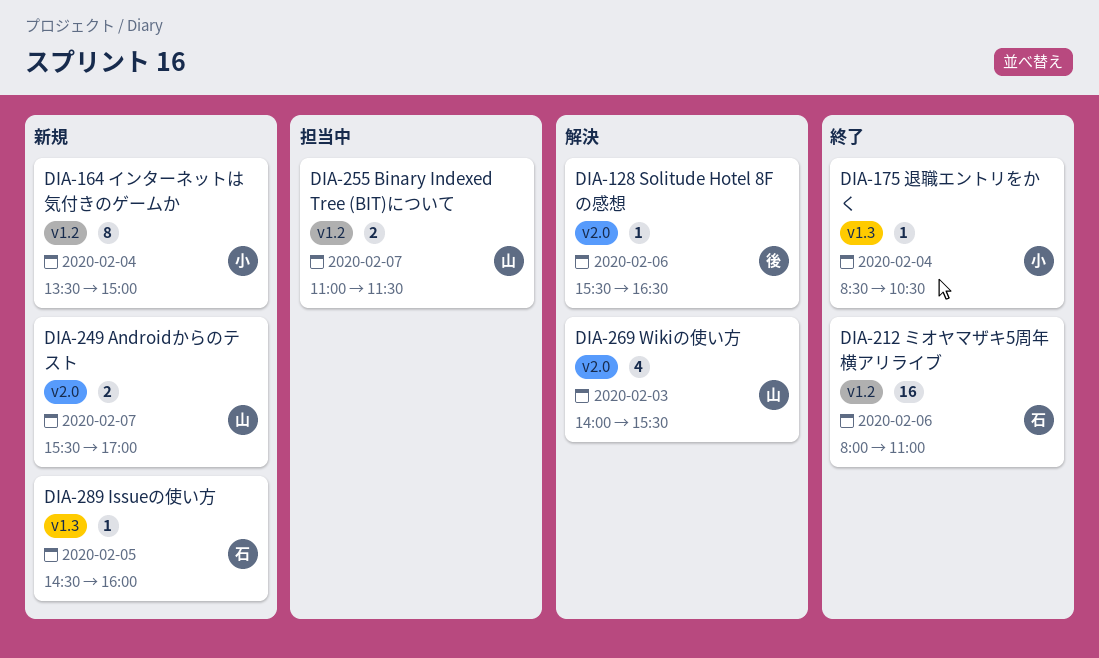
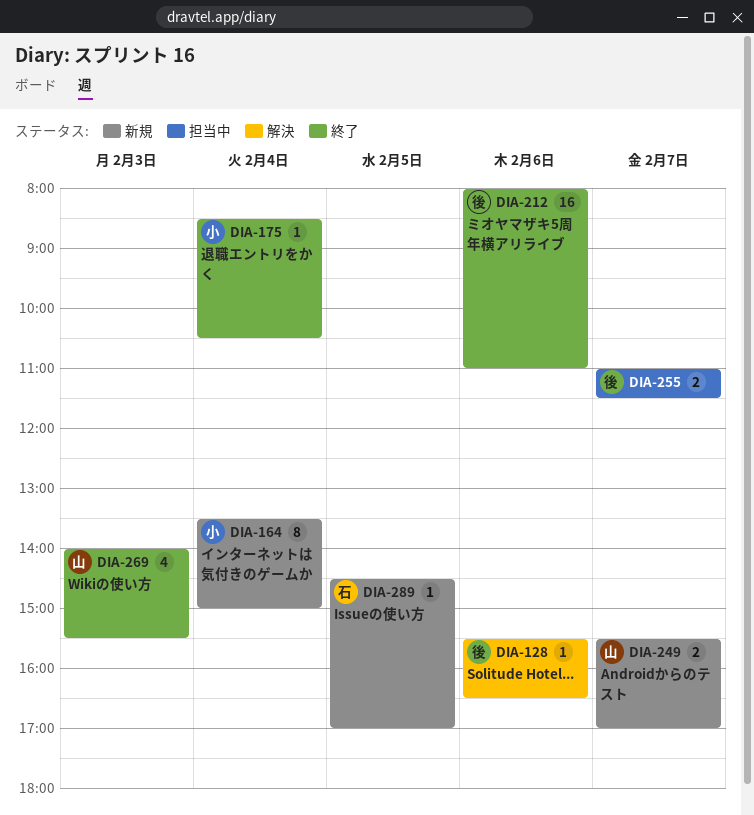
DIA-212, owner: 石 -> 後
DIA-255, owner: 山 -> 後
DIA-269, status: 解決 -> 終了
DIA-289, ends: 16:00 -> 17:00

